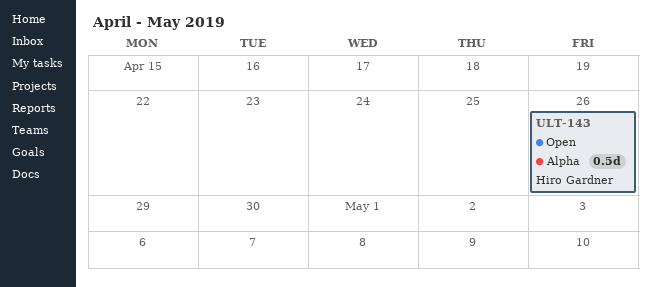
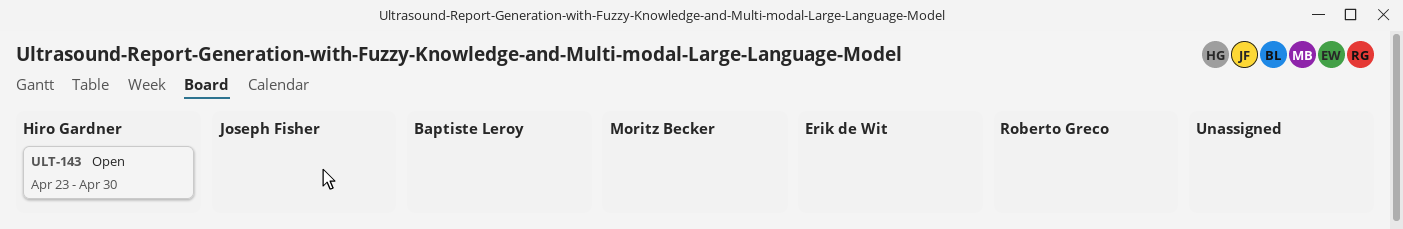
ULT-143, due: Apr 26 -> Apr 30

